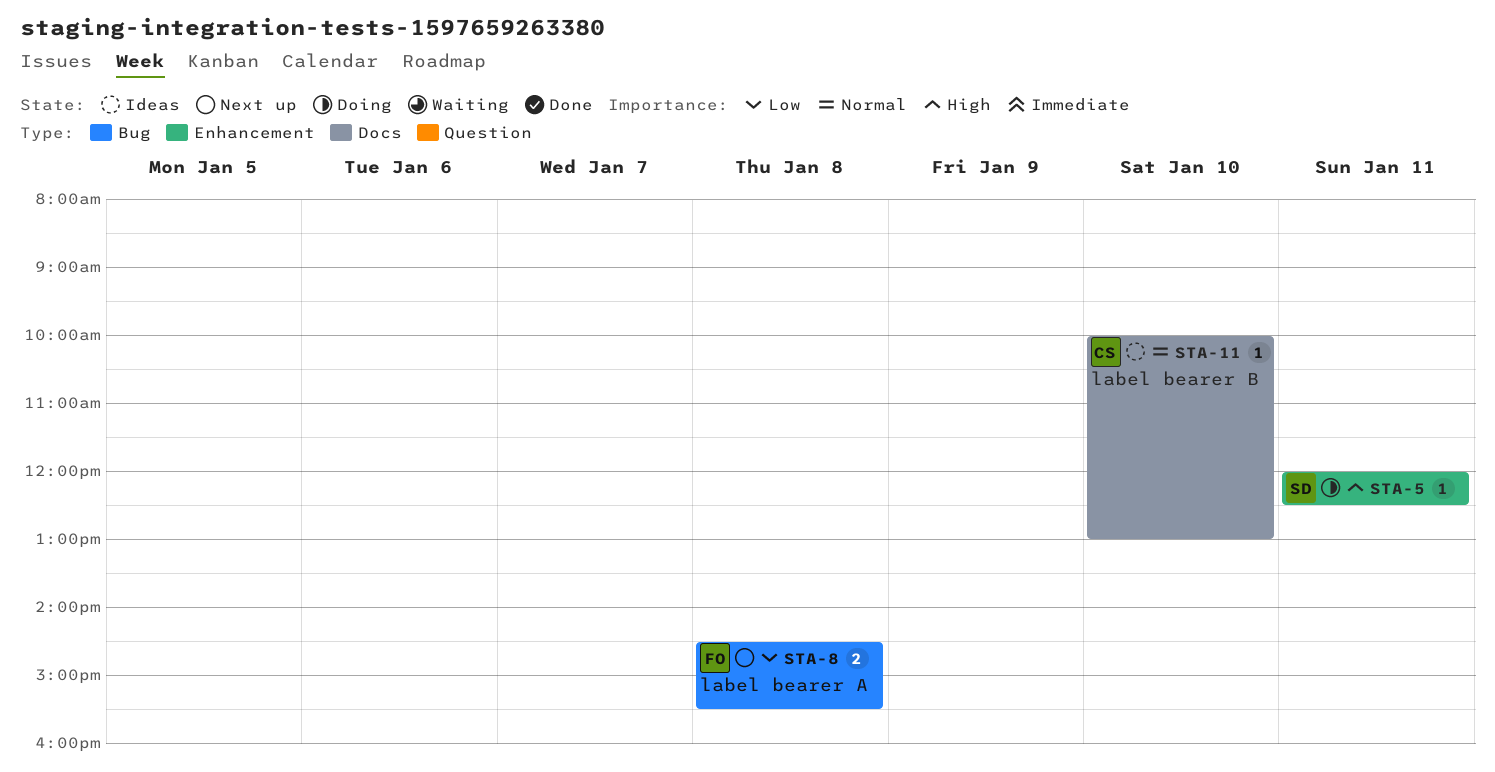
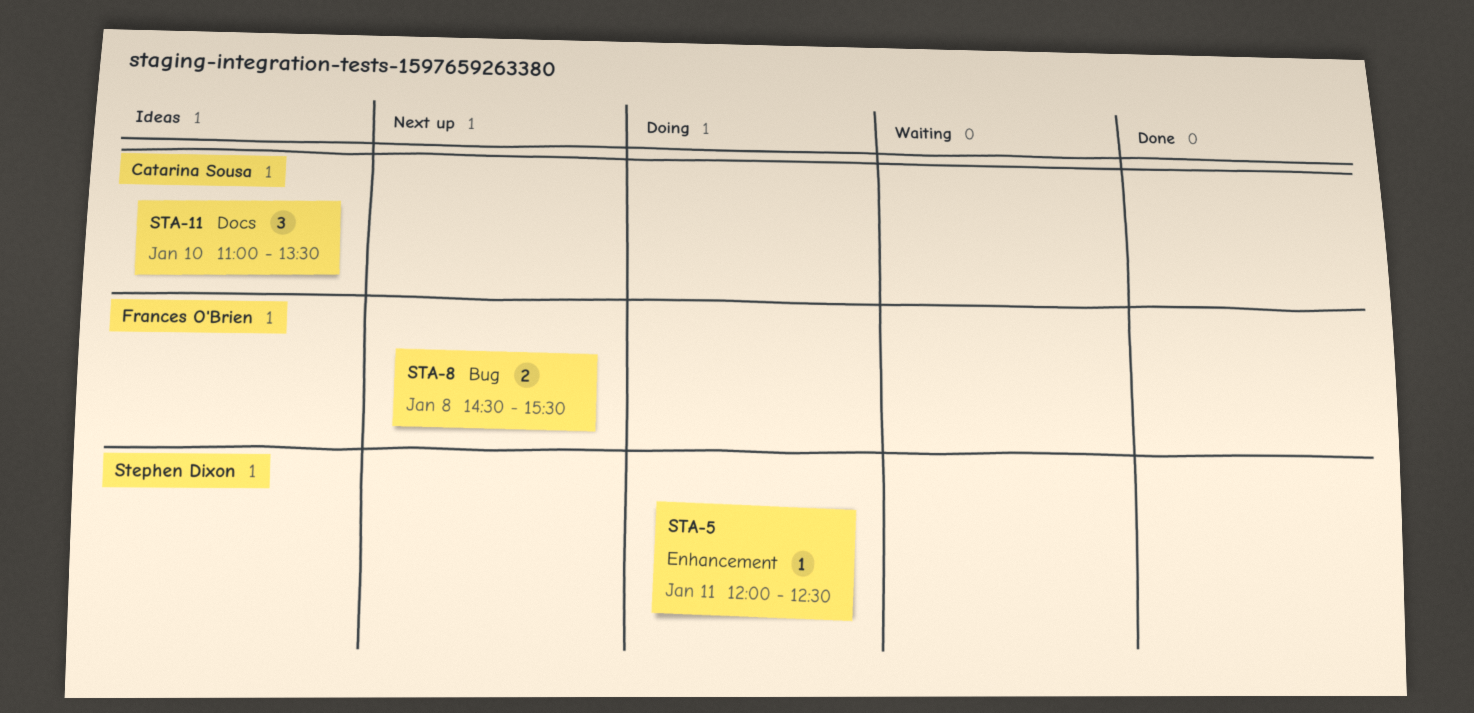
STA-11, estimate: 1 -> 3
STA-11, begins: 10:00 -> 11:00
STA-11, ends: 13:00 -> 13:30

